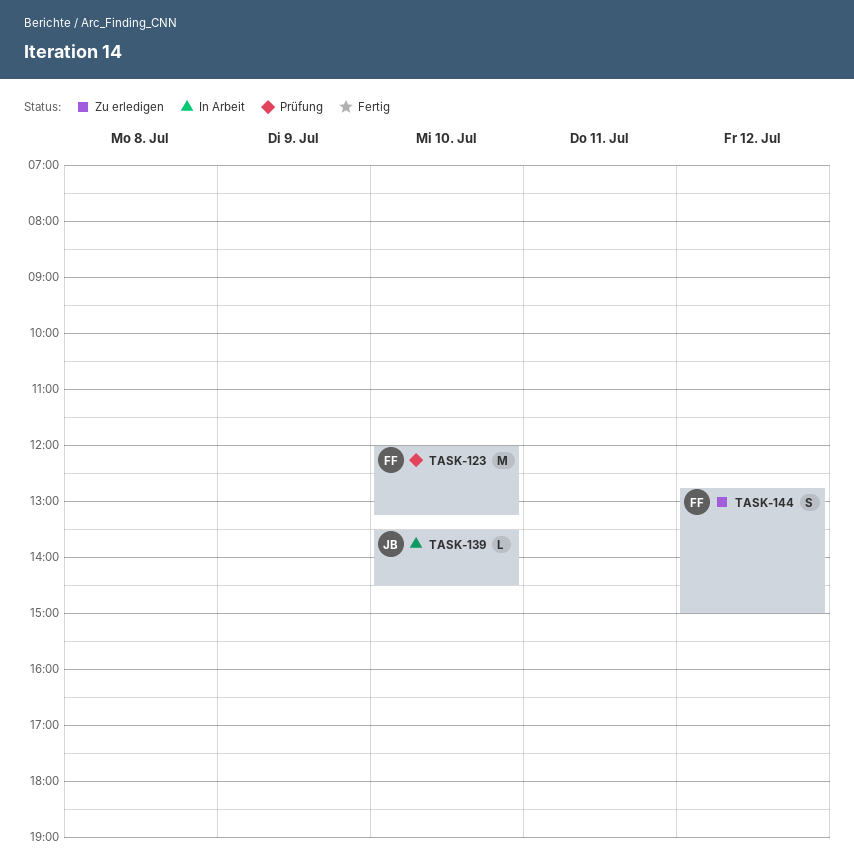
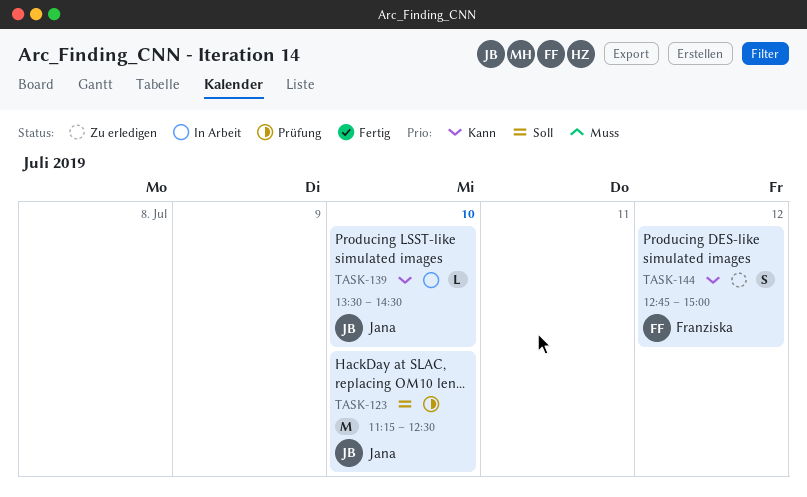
TASK-123, owner: Franziska -> Jana
TASK-123, begins: 12:00 -> 11:15
TASK-123, ends: 13:15 -> 12:30

